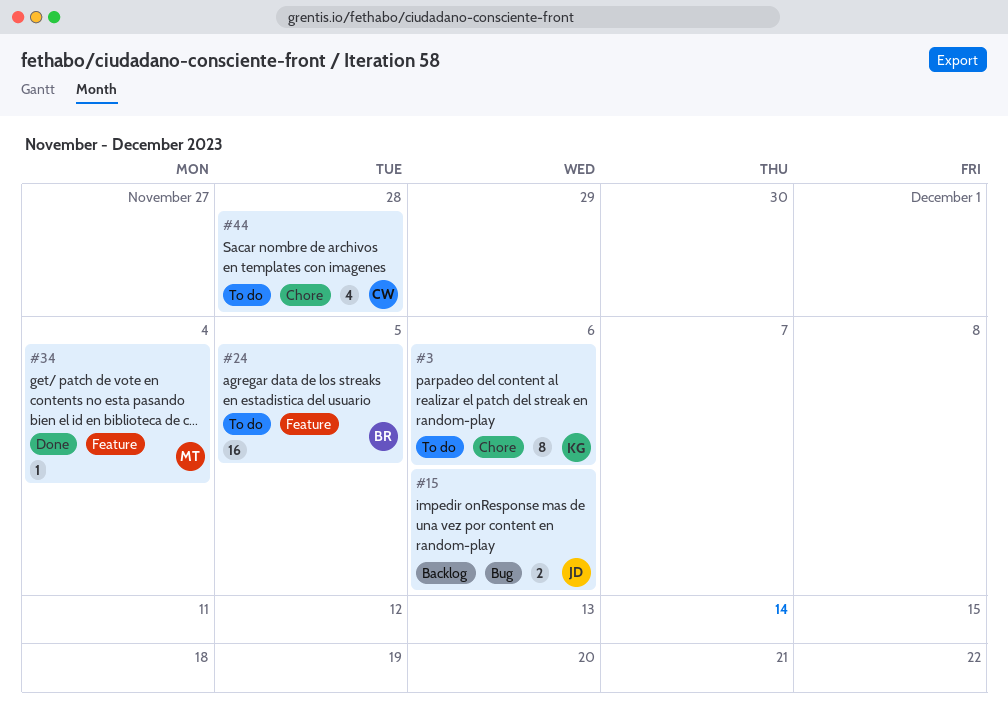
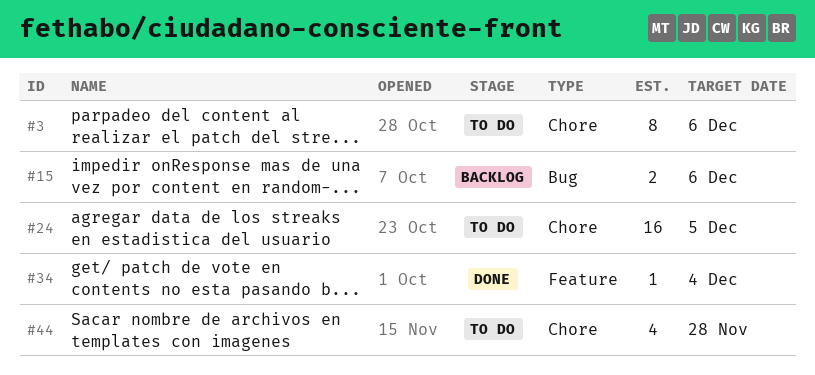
#24, label: Feature -> Chore

